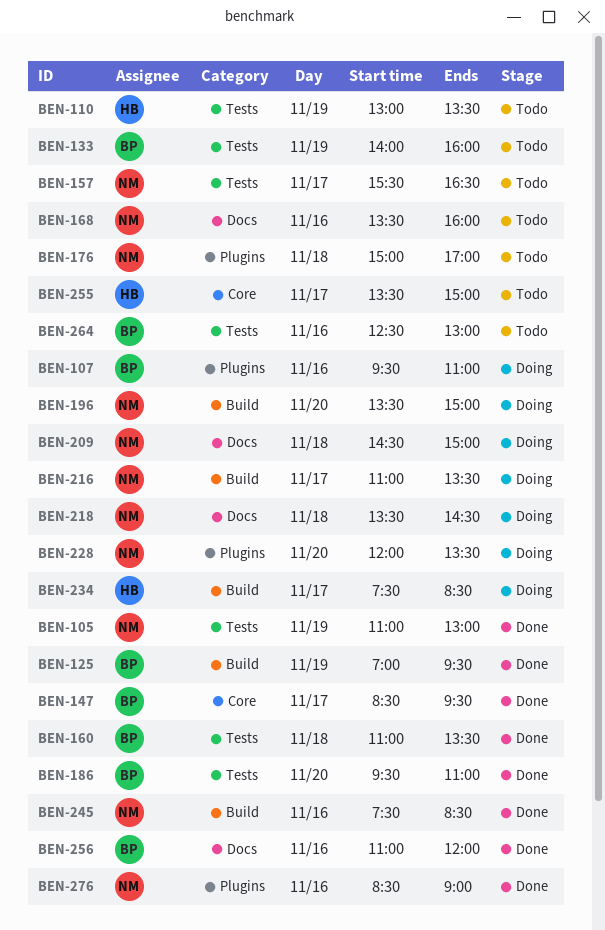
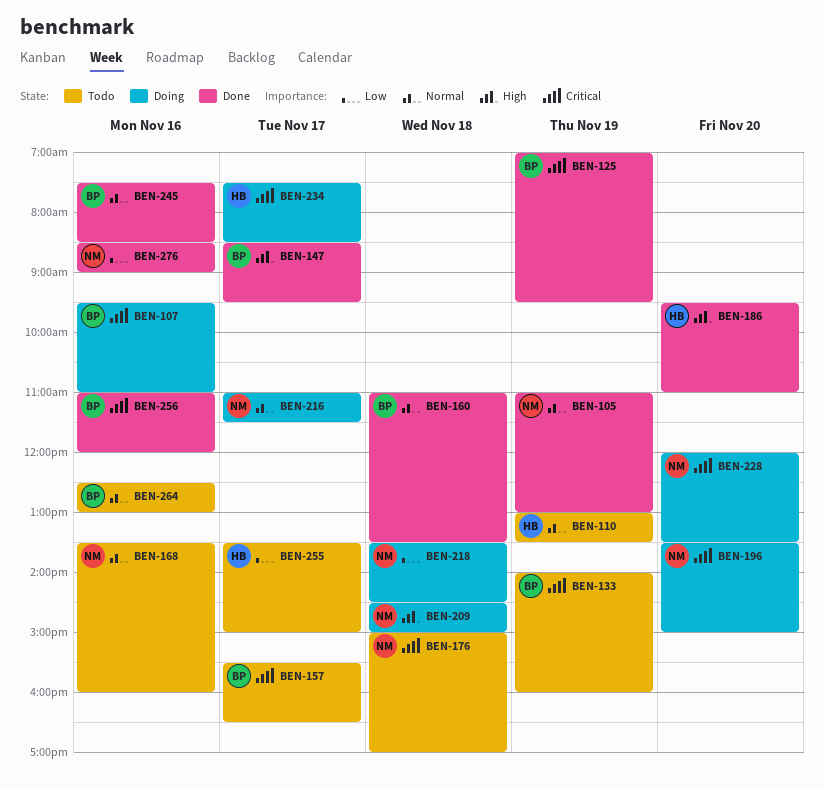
BEN-157, owner: NM -> BP
BEN-186, owner: BP -> HB
BEN-216, ends: 13:30 -> 11:30
BEN-245, owner: NM -> BP

